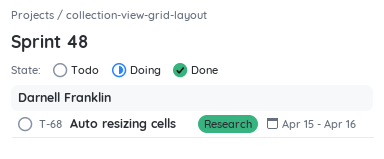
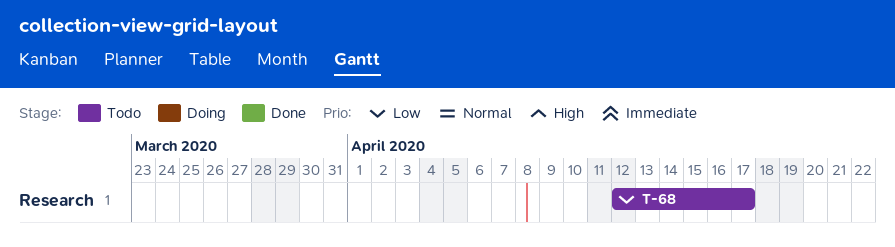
T-68, start: Apr 15 -> Apr 12
T-68, due: Apr 16 -> Apr 17

